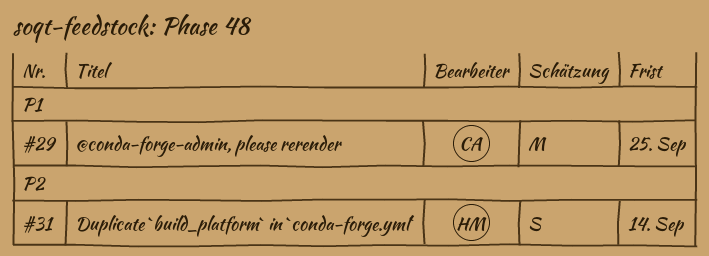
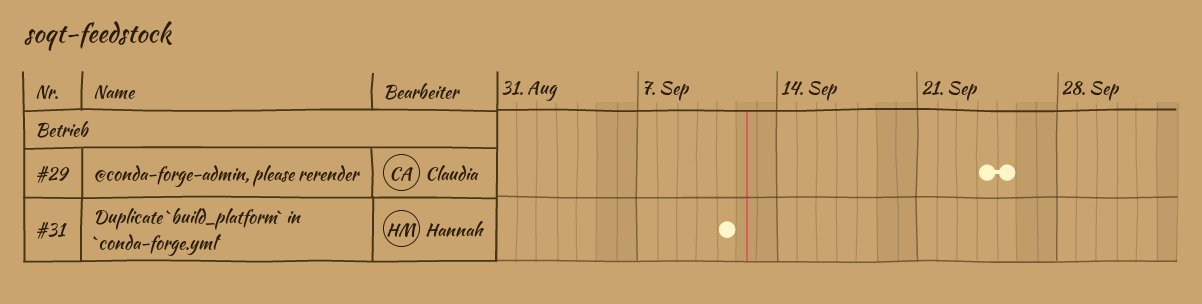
#31, due: Sep 14 -> Sep 11

